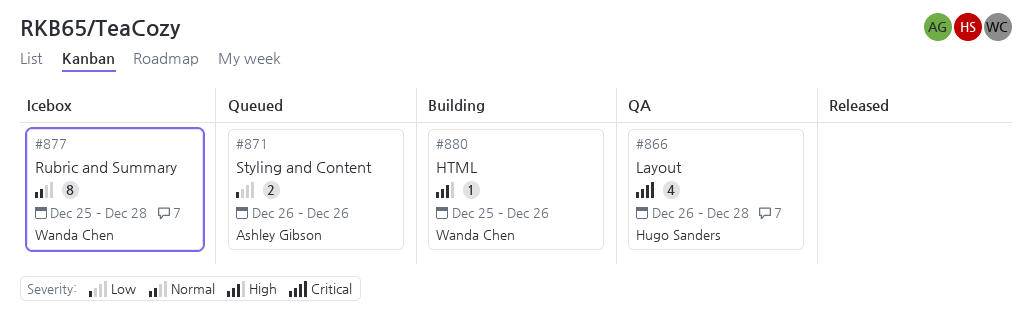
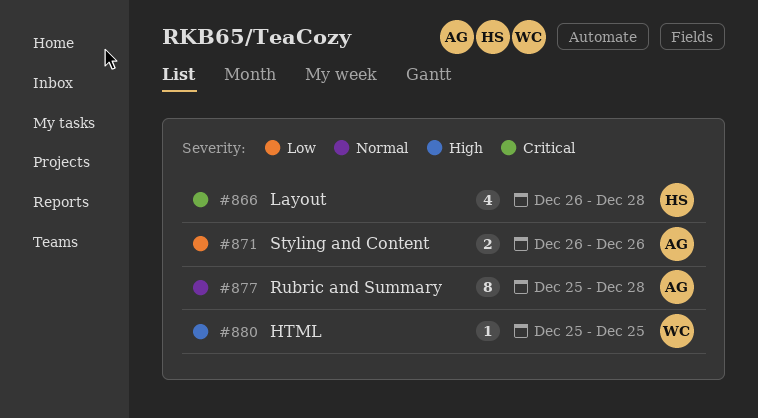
#877, owner: Wanda Chen -> Ashley Gibson
#880, due: Dec 26 -> Dec 25

